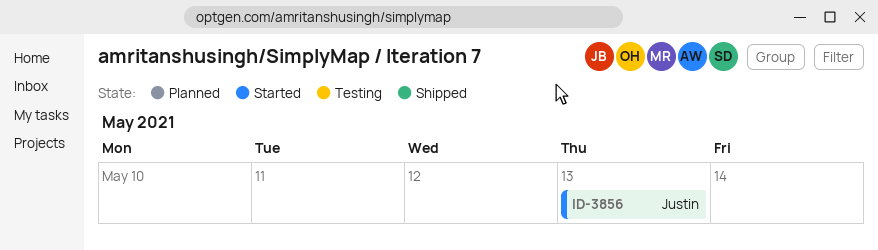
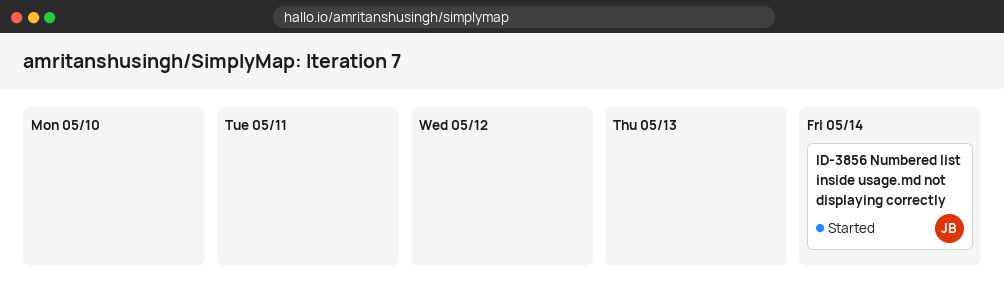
ID-3856, due: May 13 -> May 14

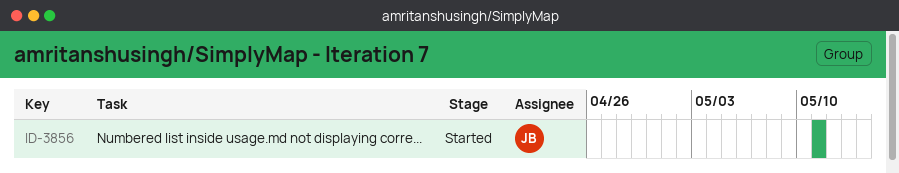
ID-3856, due: May 14 -> May 11

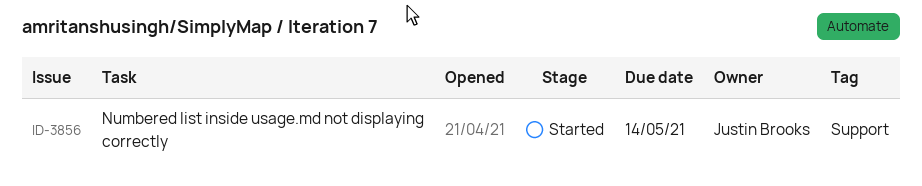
ID-3856, due: May 11 -> May 14

